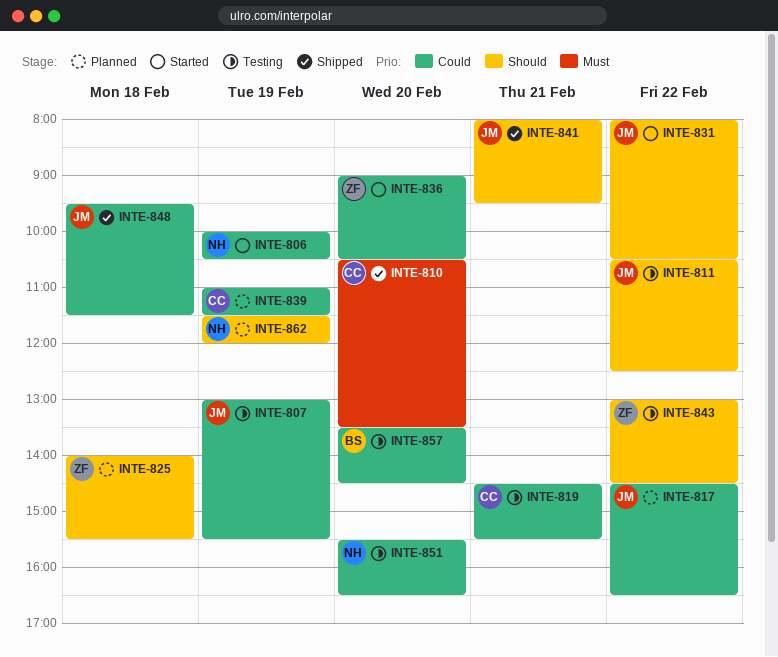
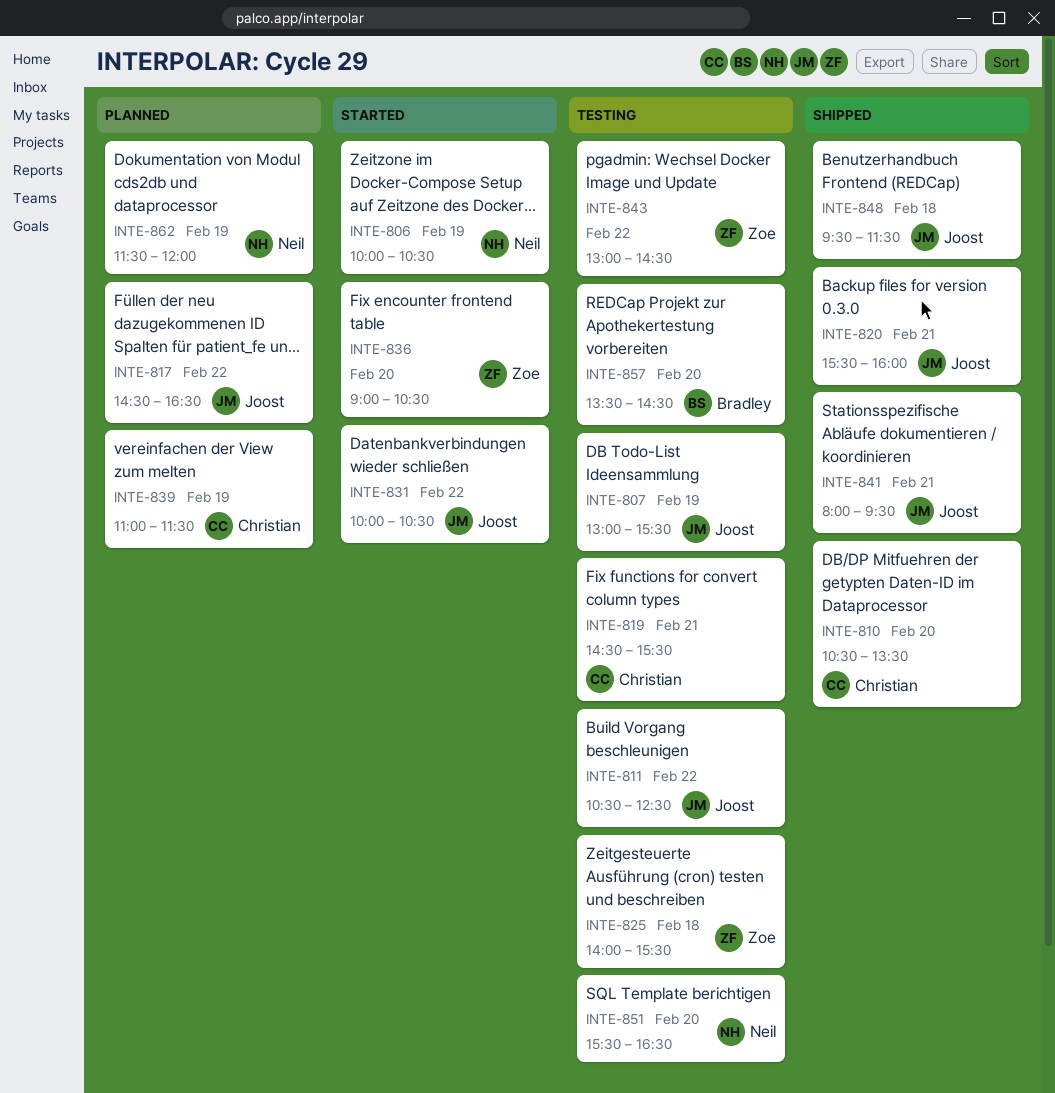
INTE-820: none -> present
INTE-825, status: Planned -> Testing
INTE-831, begins: 08:00 -> 10:00

